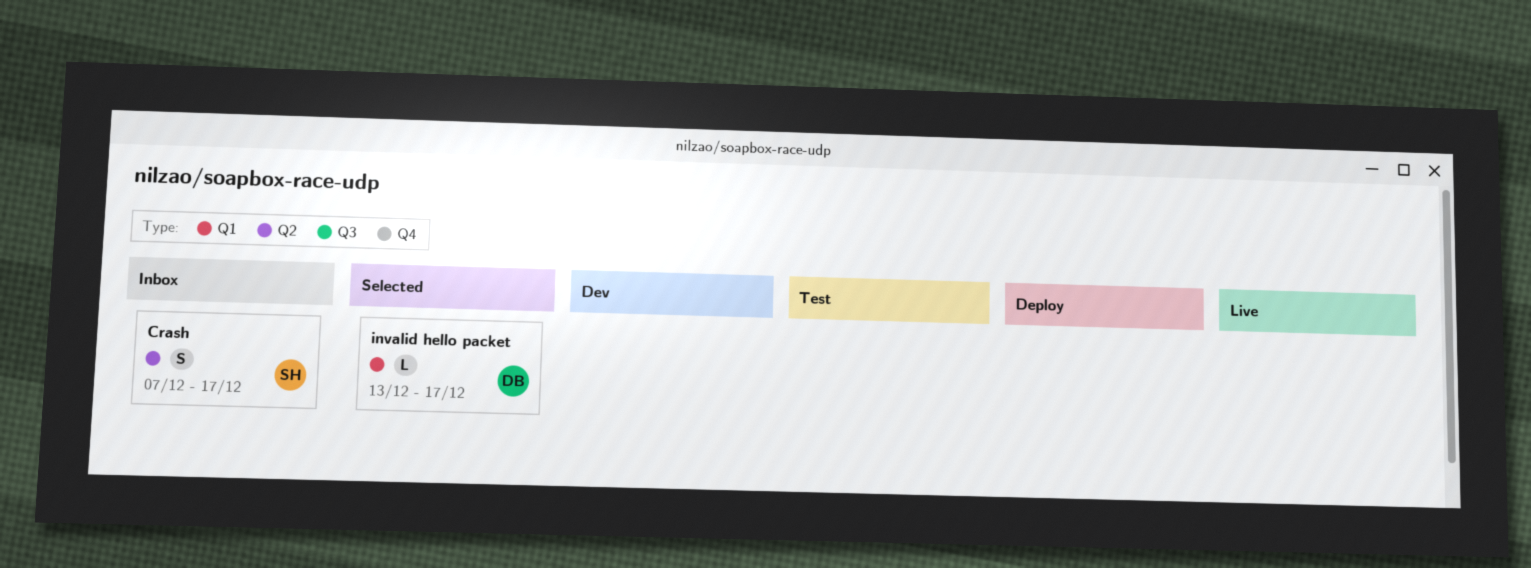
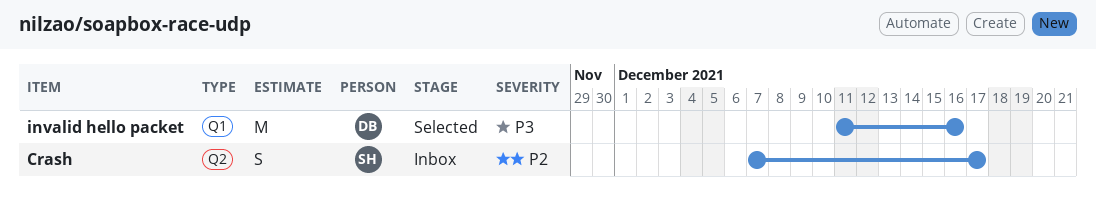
invalid hello packet, estimate: L -> M
invalid hello packet, start: Dec 13 -> Dec 11
invalid hello packet, due: Dec 17 -> Dec 16

